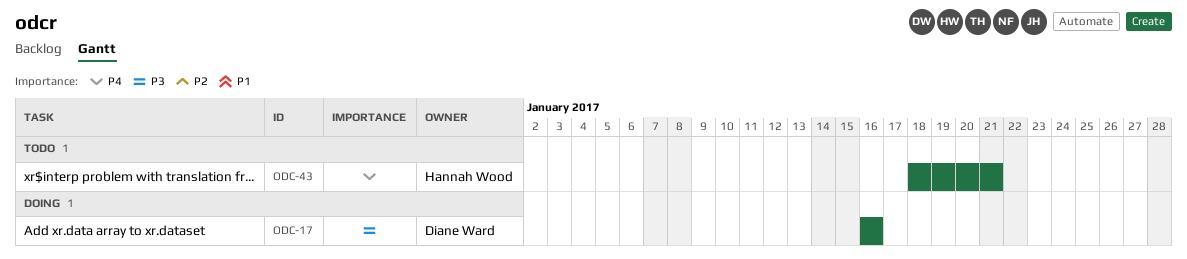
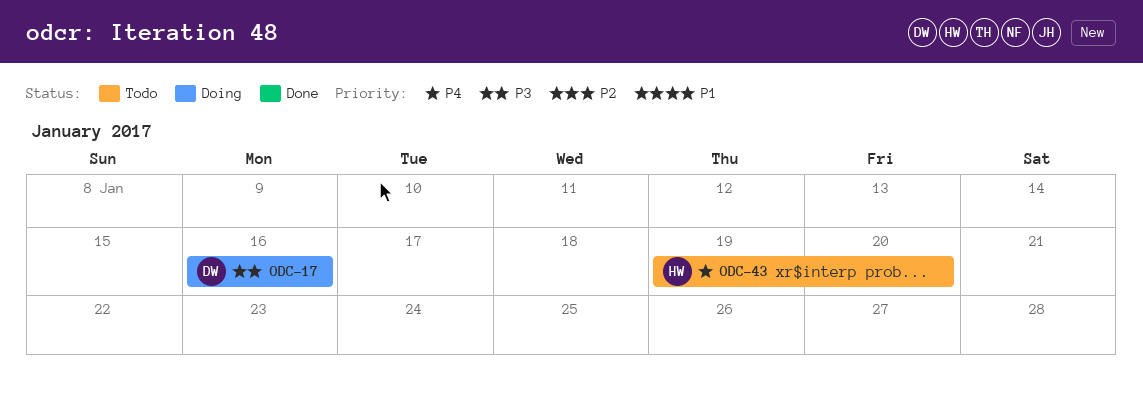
ODC-43, start: Jan 18 -> Jan 19
ODC-43, due: Jan 21 -> Jan 20

